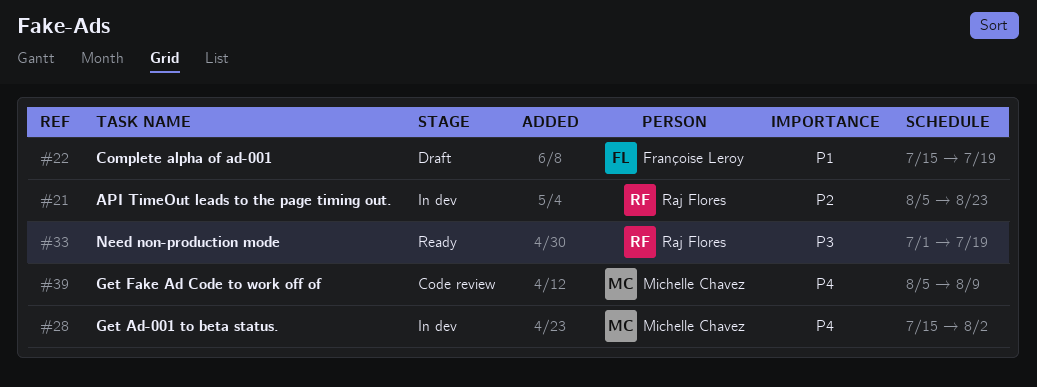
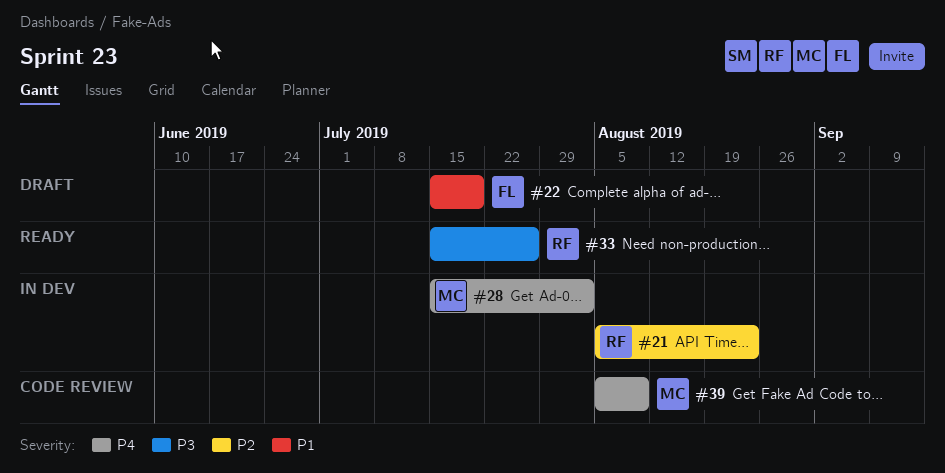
#33, start: Jul 1 -> Jul 15
#33, due: Jul 19 -> Jul 26

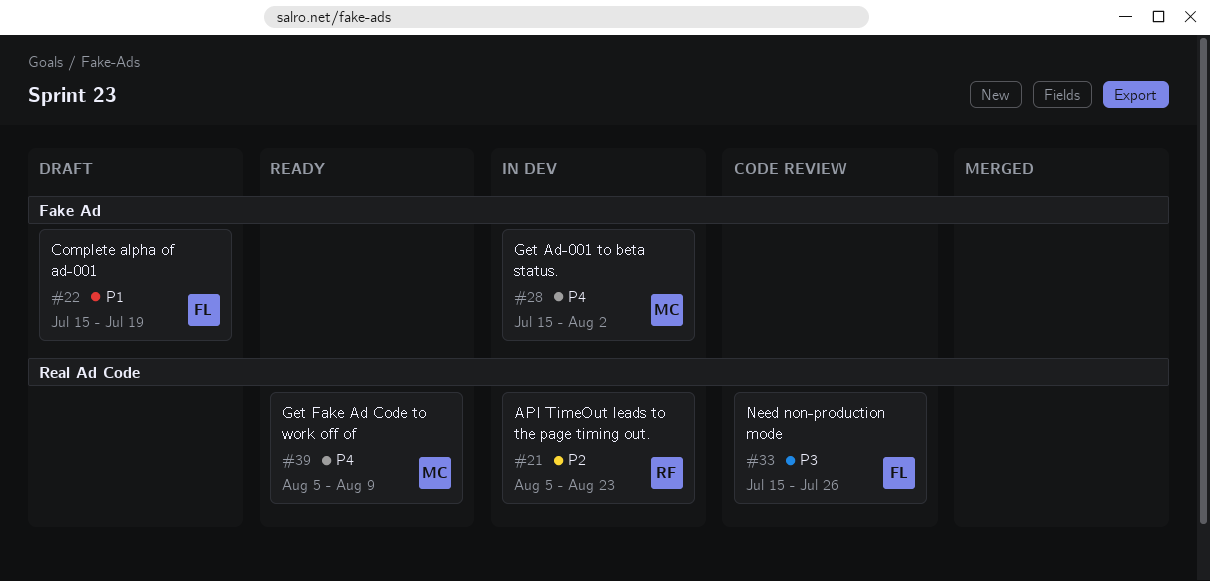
#33, status: Ready -> Code review
#33, owner: RF -> FL
#39, status: Code review -> Ready

